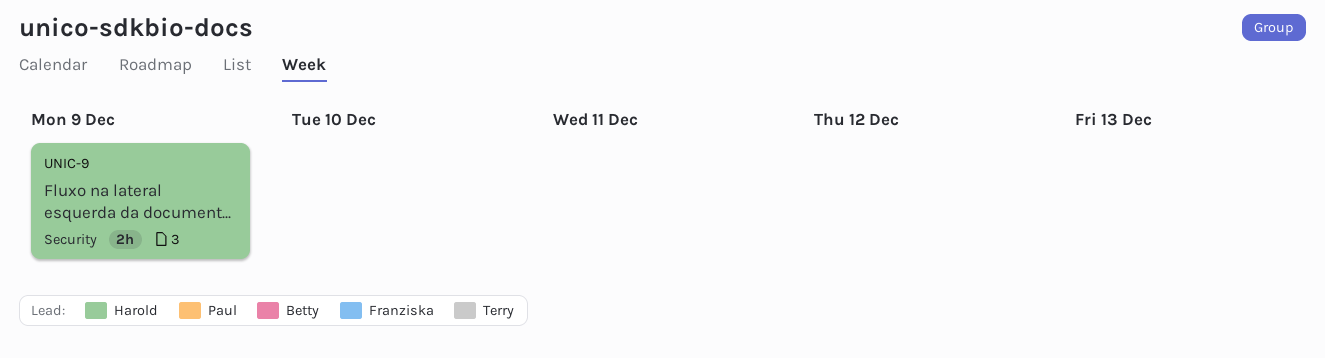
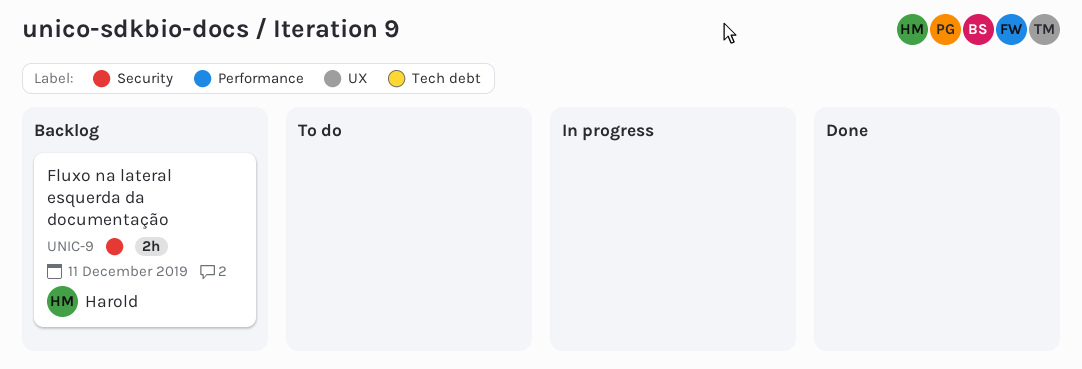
UNIC-9, due: Dec 9 -> Dec 11

